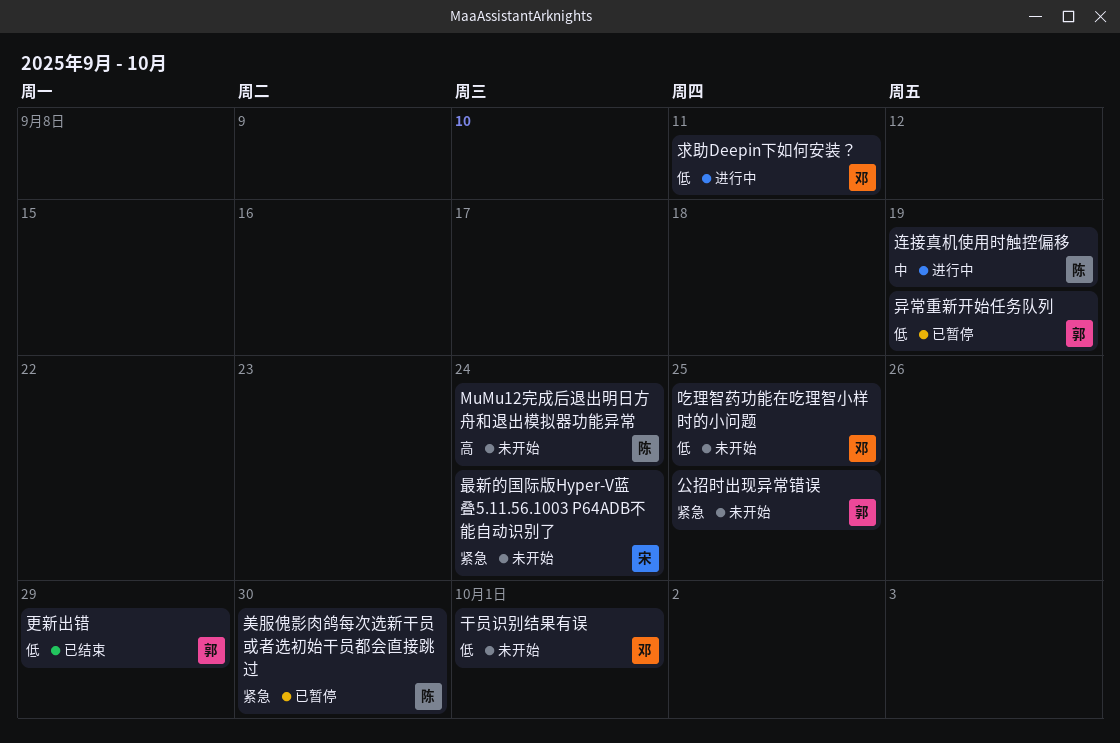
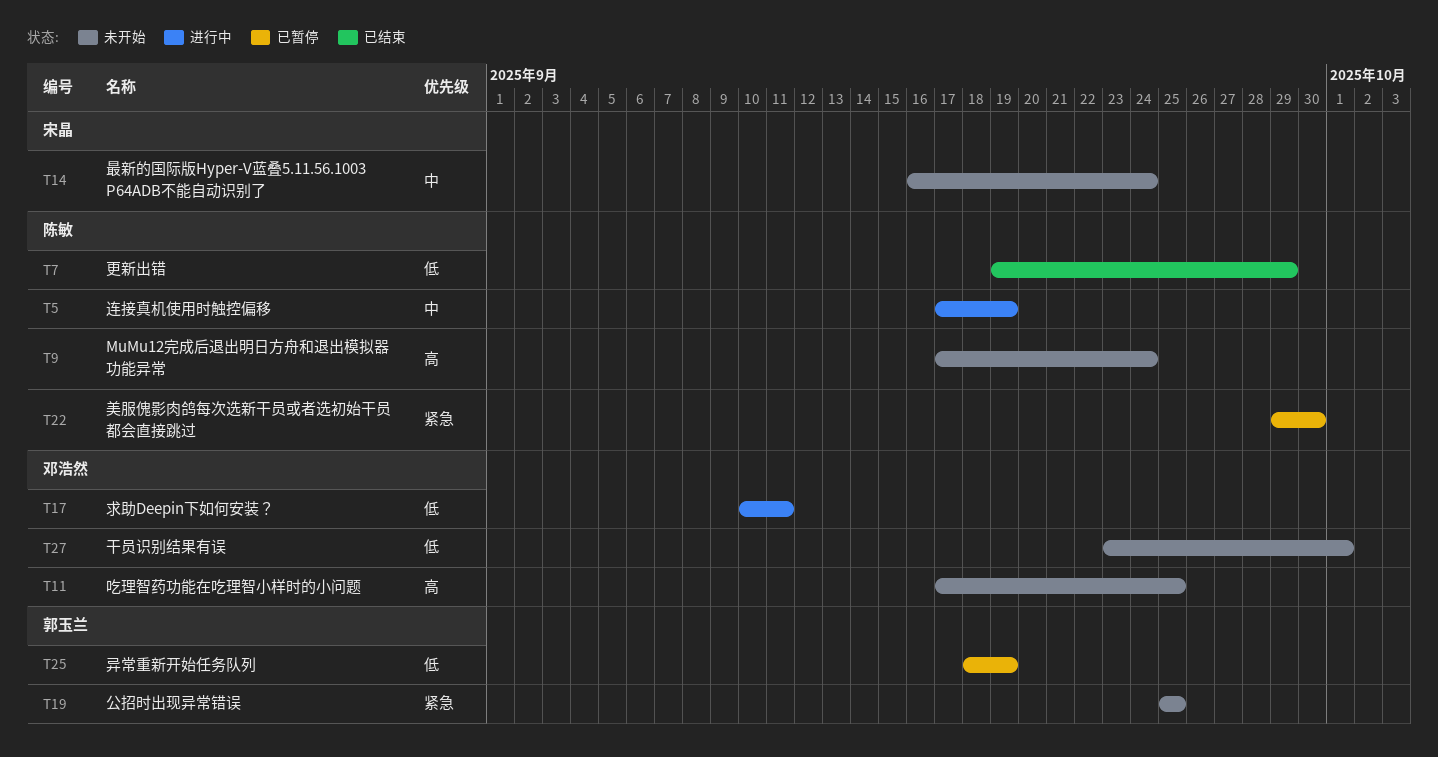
吃理智药功能在吃理智小样时的小问题, priority: 低 -> 高
更新出错, owner: 郭玉兰 -> 陈敏
最新的国际版Hyper-V蓝叠5.11.56.1003 P64ADB不能自动识别了, priority: 紧急 -> 中

